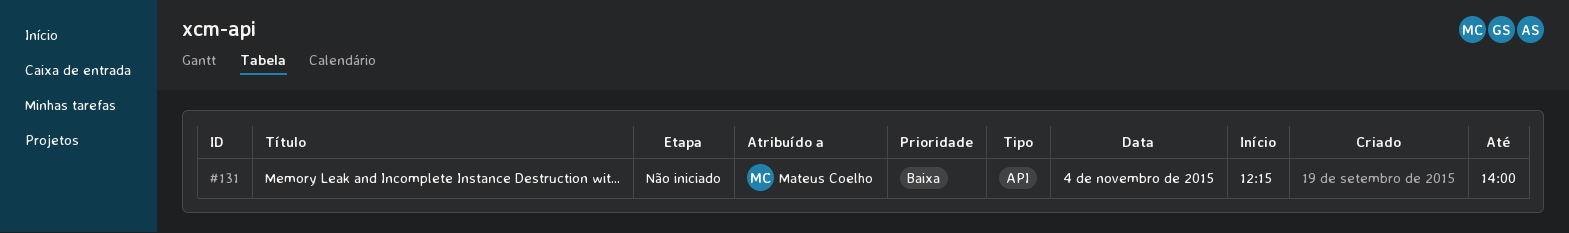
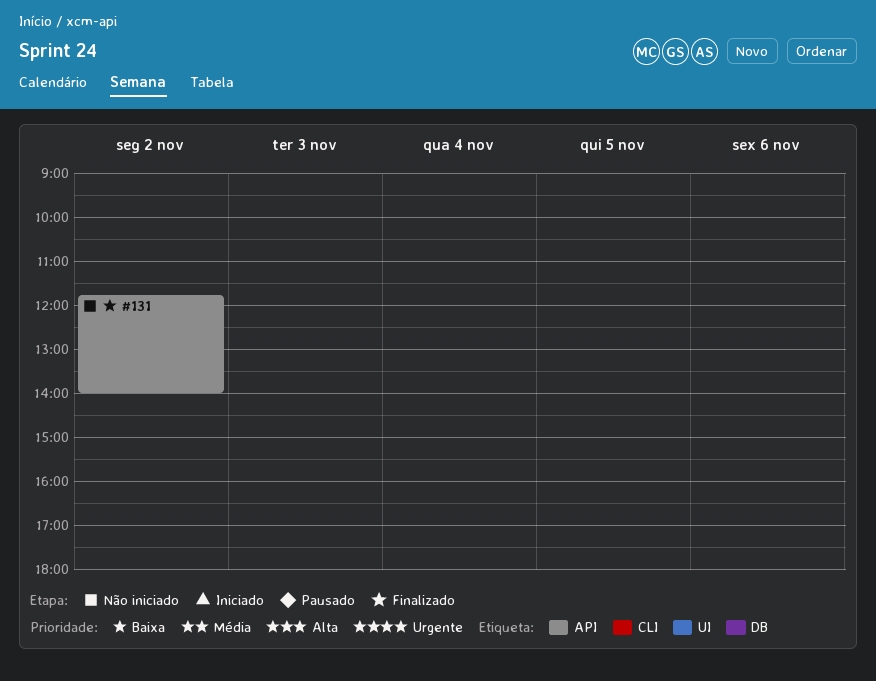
#131, day: Nov 4 -> Nov 2
#131, begins: 12:15 -> 11:45

